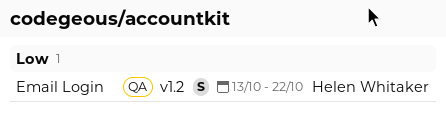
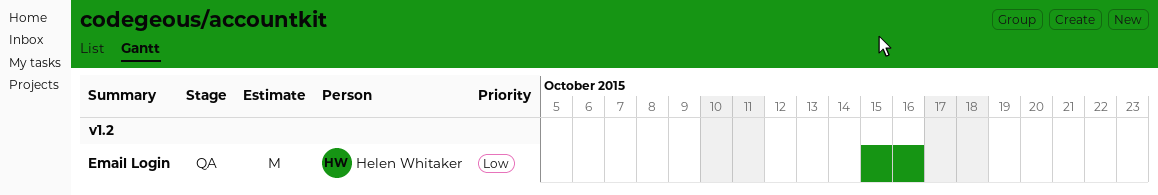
Email Login, estimate: S -> M
Email Login, start: Oct 13 -> Oct 15
Email Login, due: Oct 22 -> Oct 16

